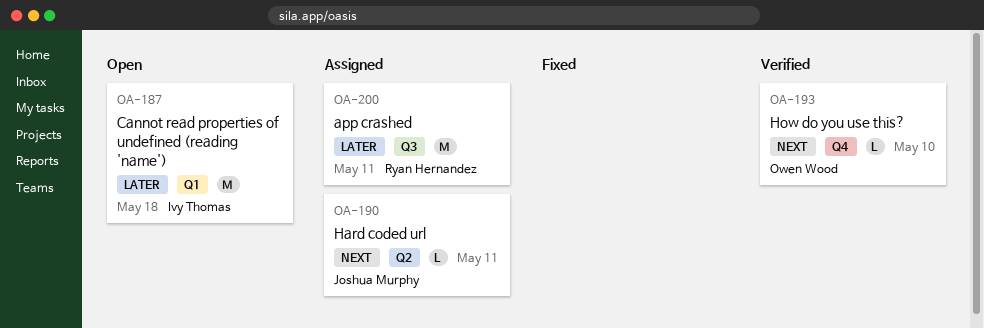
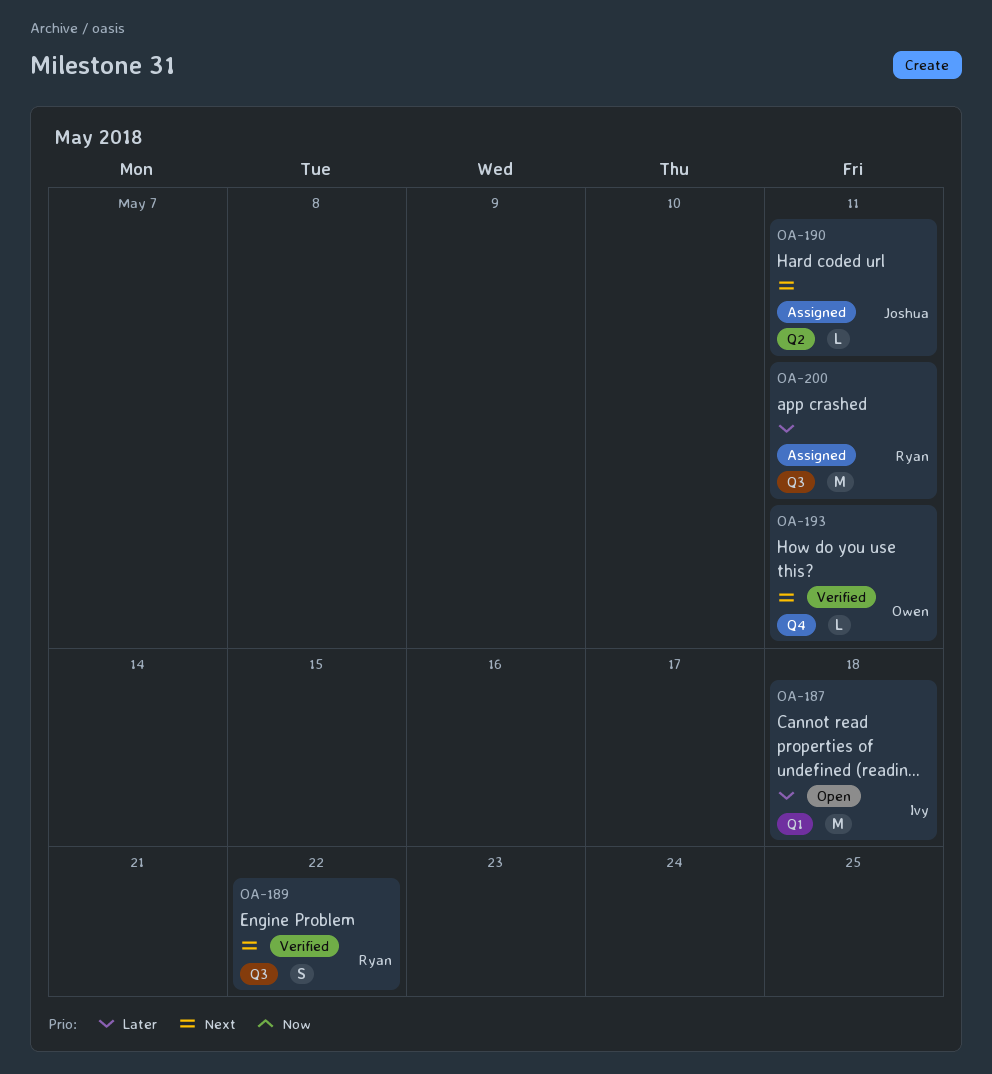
OA-189: none -> present
OA-193, due: May 10 -> May 11

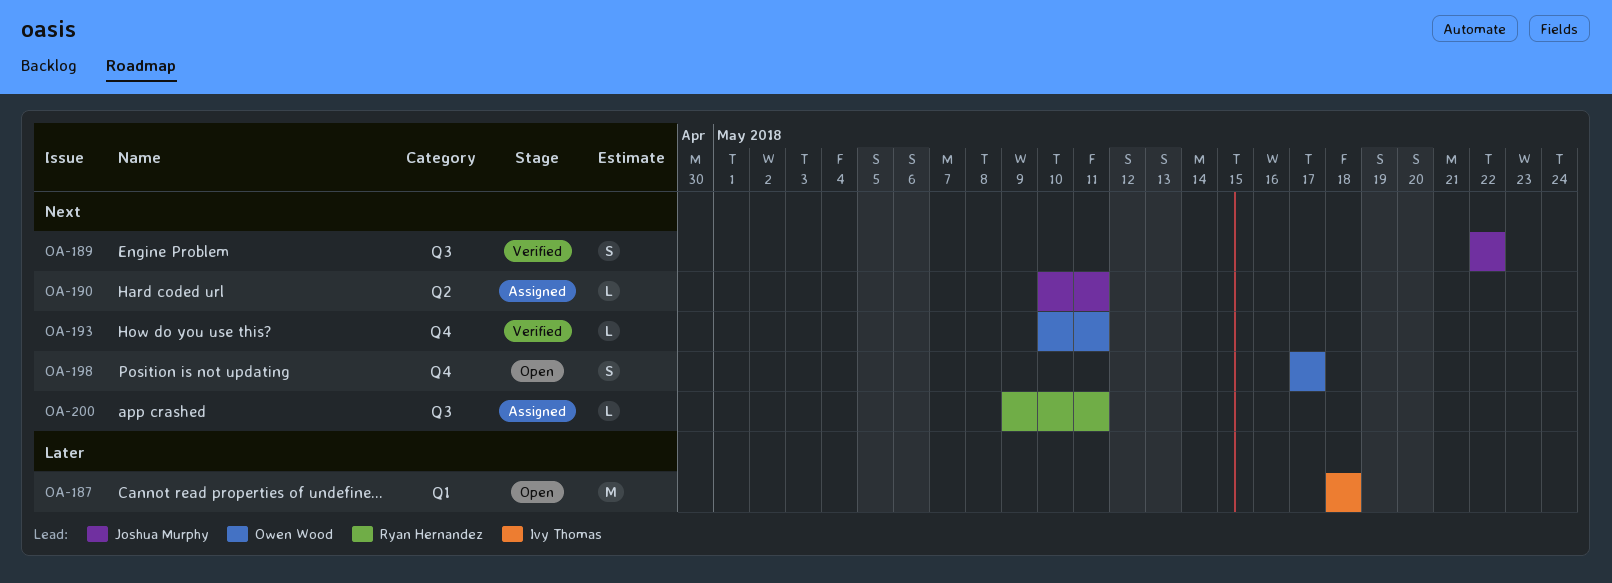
OA-189, owner: Ryan Hernandez -> Joshua Murphy
OA-198: none -> present
OA-200, priority: Later -> Next
OA-200, estimate: M -> L

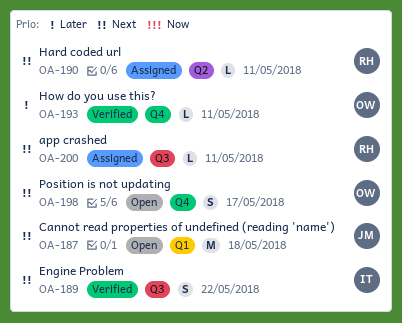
OA-187, owner: Ivy Thomas -> Joshua Murphy
OA-187, priority: Later -> Next
OA-189, owner: Joshua Murphy -> Ivy Thomas
OA-190, owner: Joshua Murphy -> Ryan Hernandez
OA-193, priority: Next -> Later

